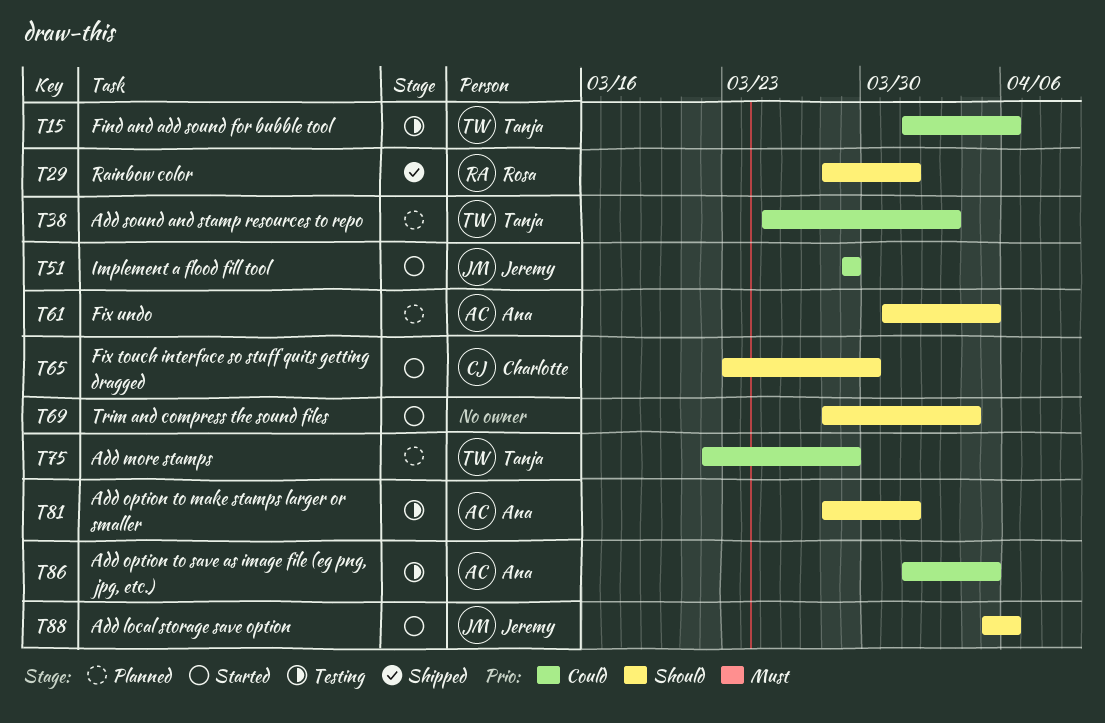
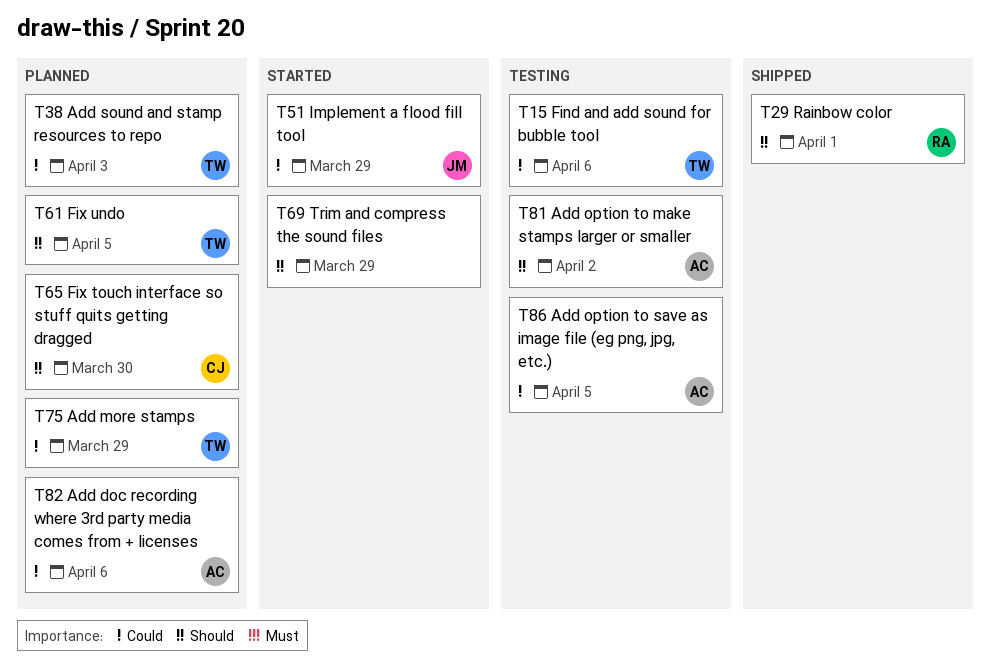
T61, owner: Ana -> Tanja
T65, status: Started -> Planned
T69, due: Apr 4 -> Mar 29
T81, due: Apr 1 -> Apr 2
T82: none -> present
T88: present -> none

